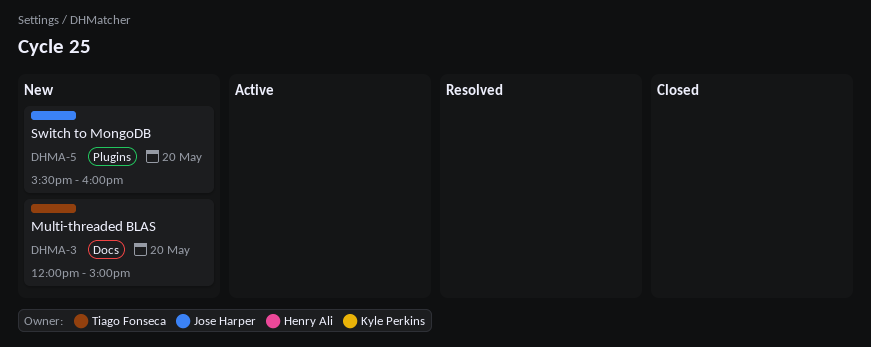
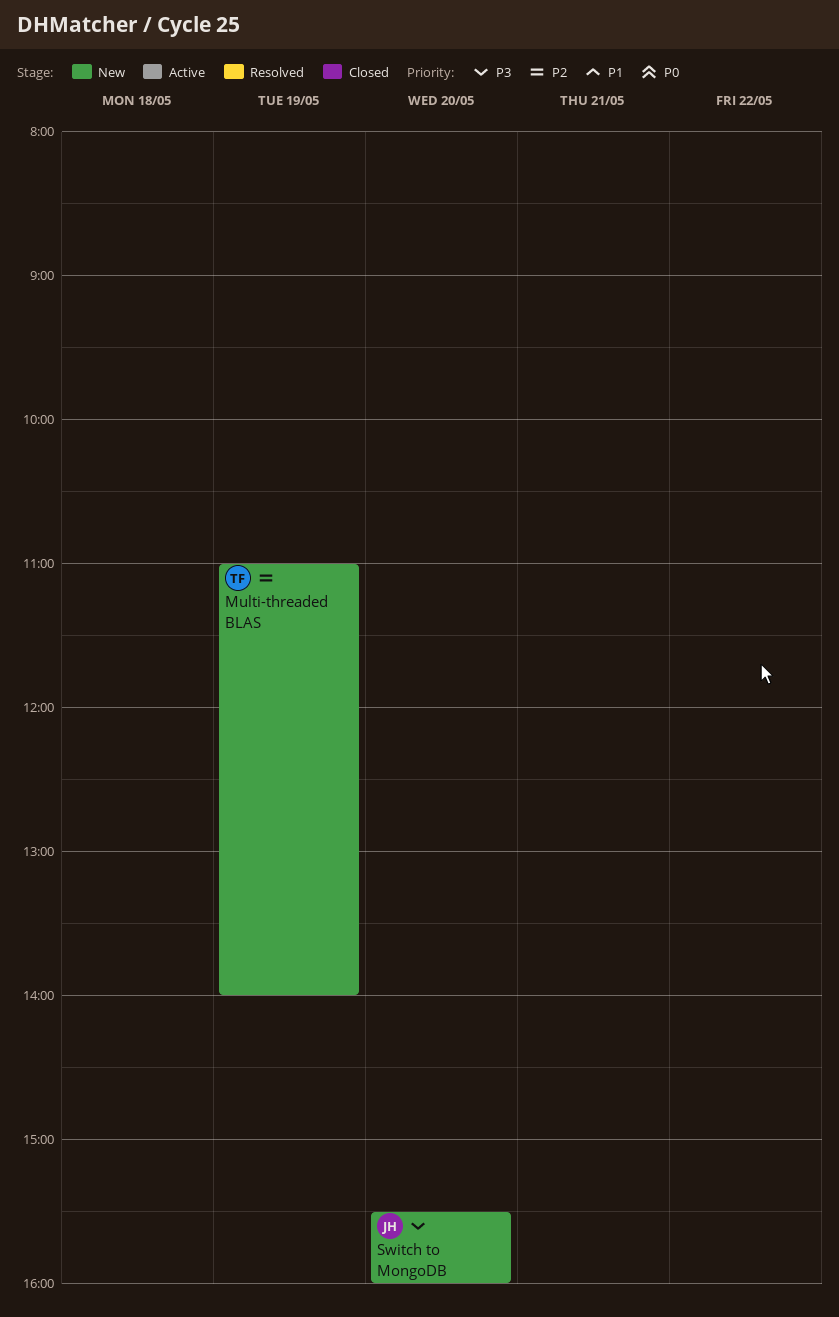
Multi-threaded BLAS, day: May 20 -> May 19
Multi-threaded BLAS, begins: 12:00 -> 11:00
Multi-threaded BLAS, ends: 15:00 -> 14:00

